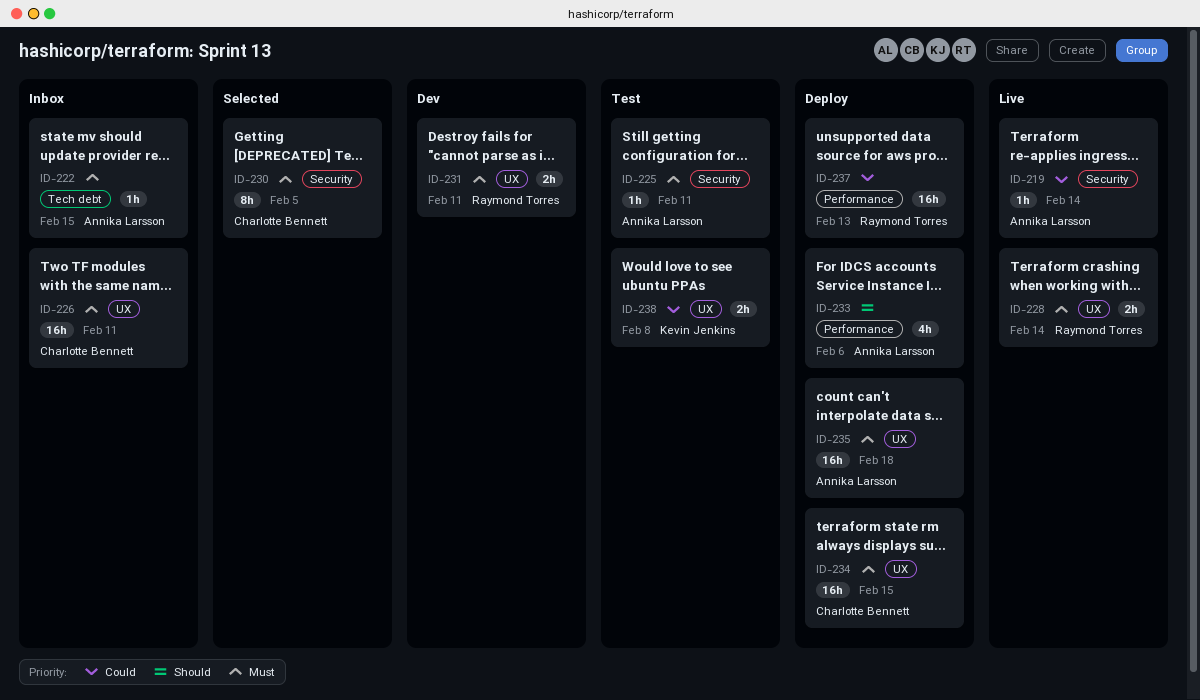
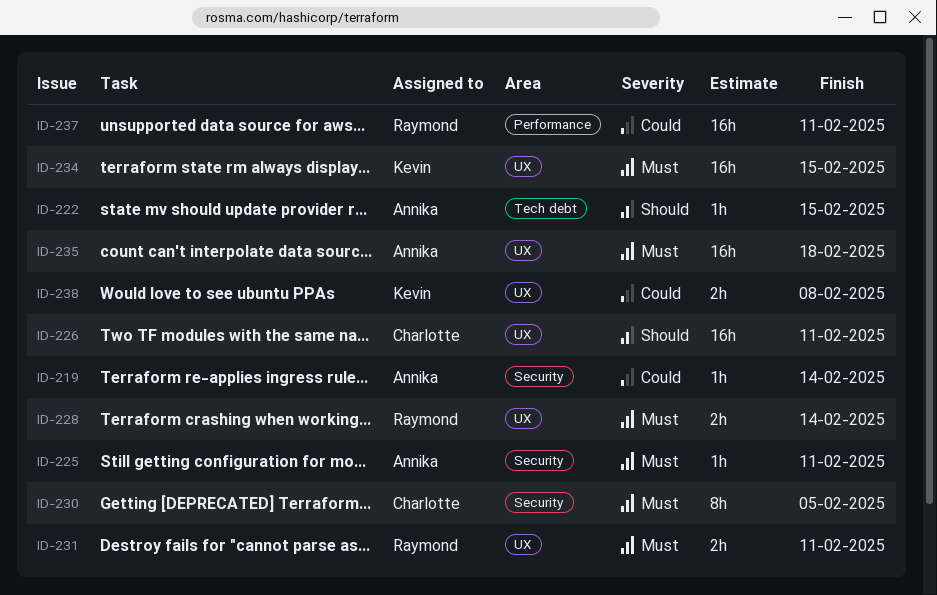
ID-222, priority: Must -> Should
ID-226, priority: Must -> Should
ID-233: present -> none
ID-234, owner: Charlotte Bennett -> Kevin Jenkins
ID-237, due: Feb 13 -> Feb 11

